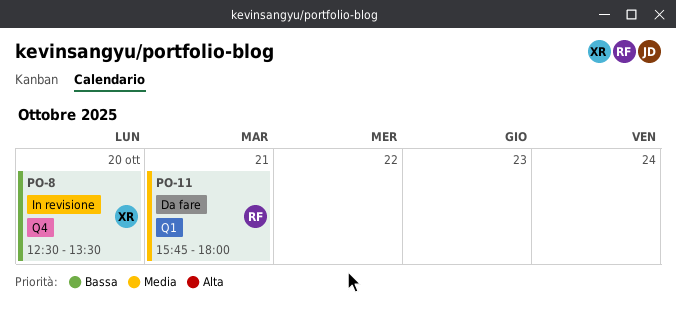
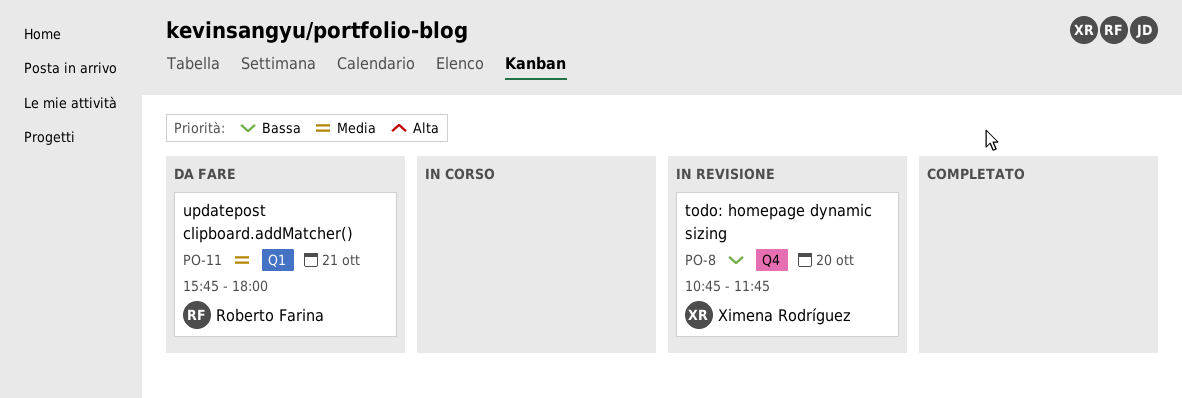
PO-8, begins: 12:30 -> 10:45
PO-8, ends: 13:30 -> 11:45

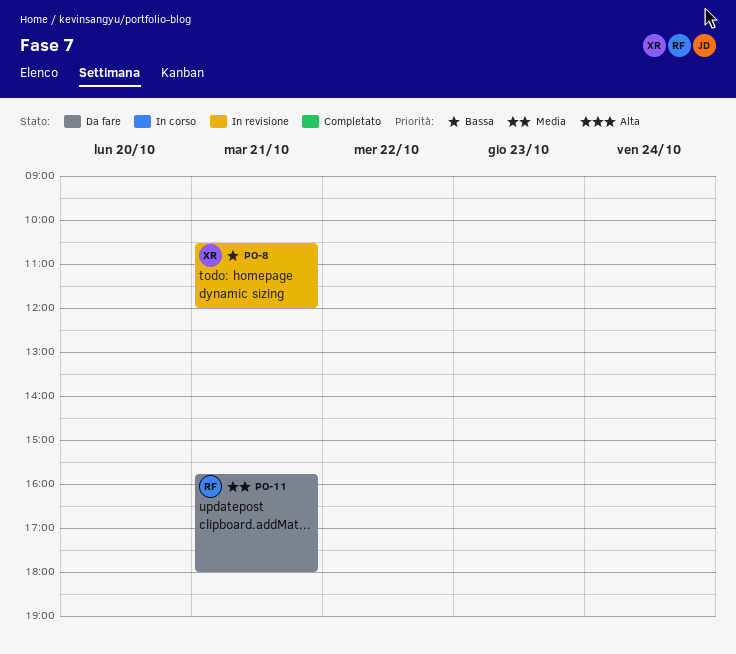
PO-8, day: Oct 20 -> Oct 21
PO-8, begins: 10:45 -> 10:30
PO-8, ends: 11:45 -> 12:00

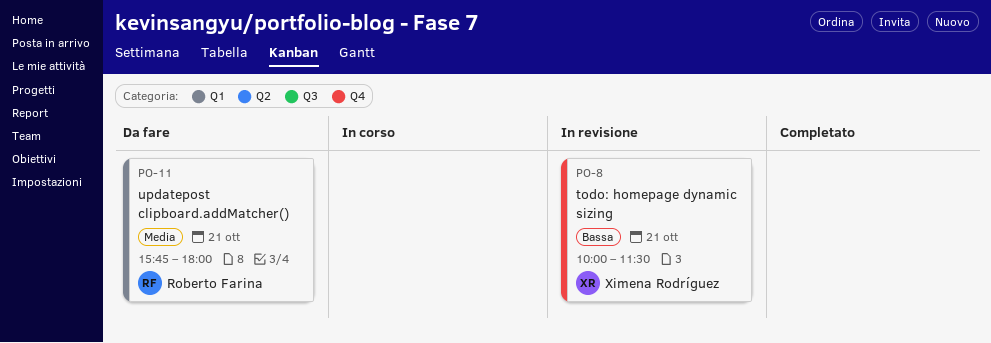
PO-8, begins: 10:30 -> 10:00
PO-8, ends: 12:00 -> 11:30

